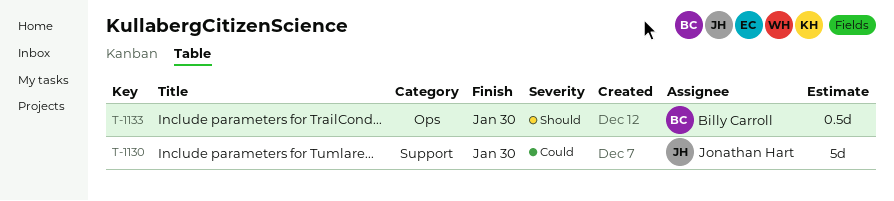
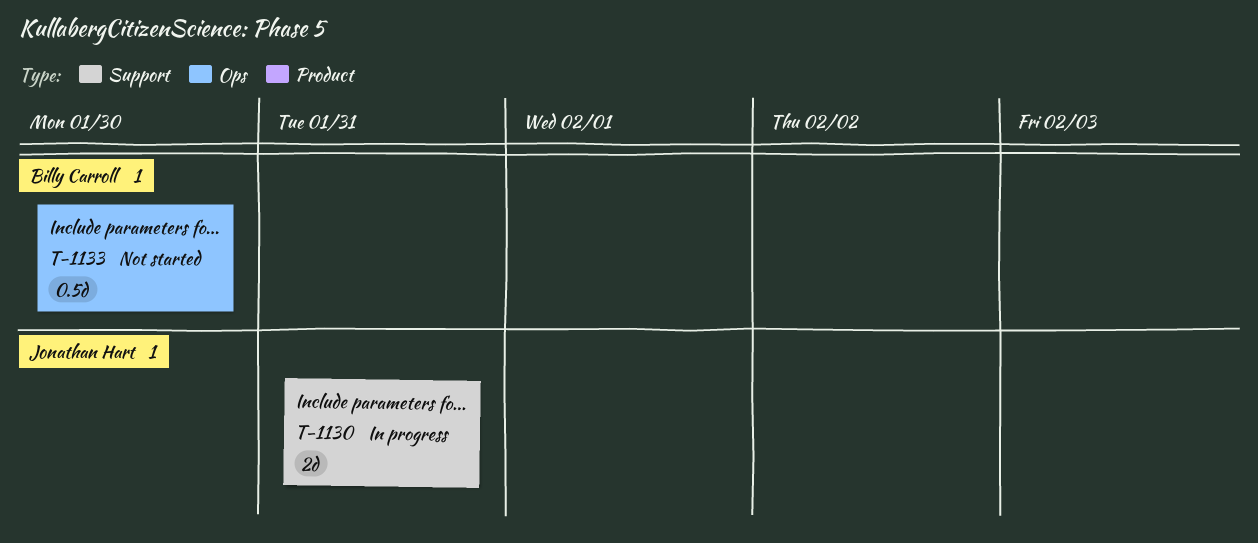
T-1130, estimate: 5d -> 2d
T-1130, due: Jan 30 -> Jan 31

